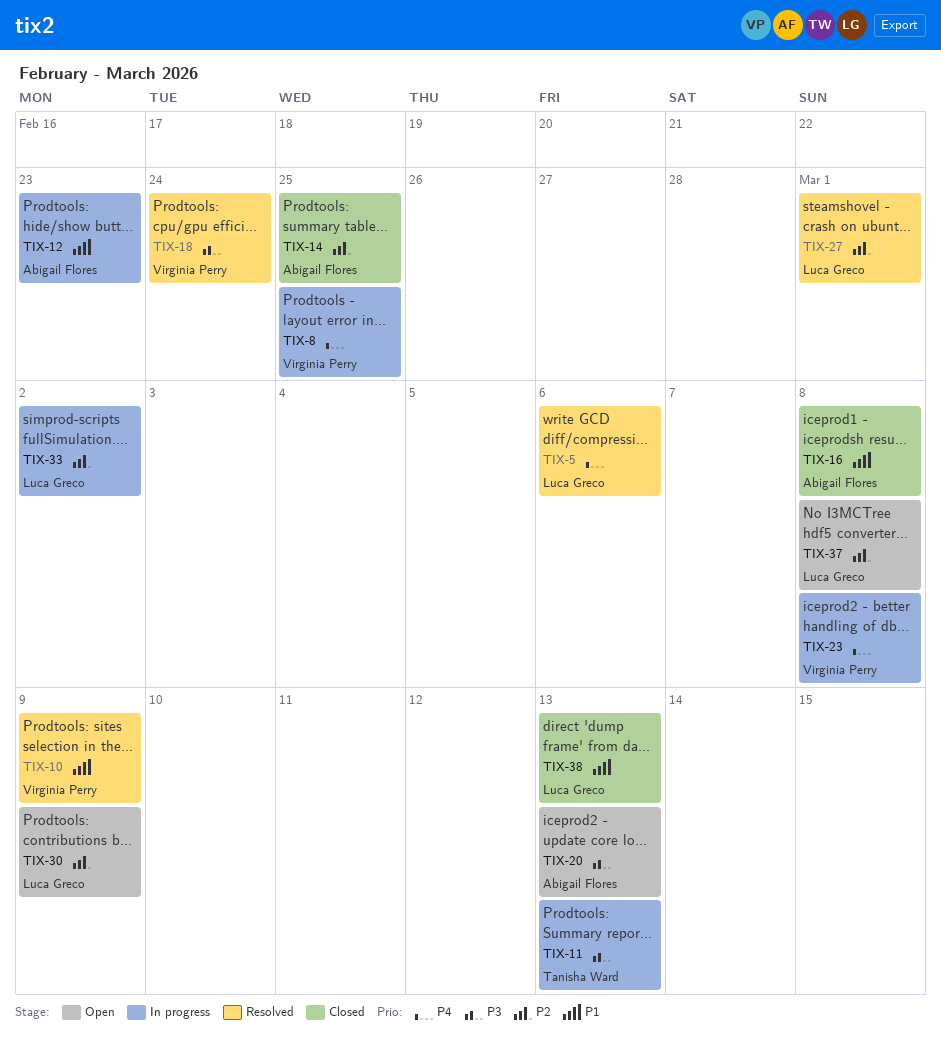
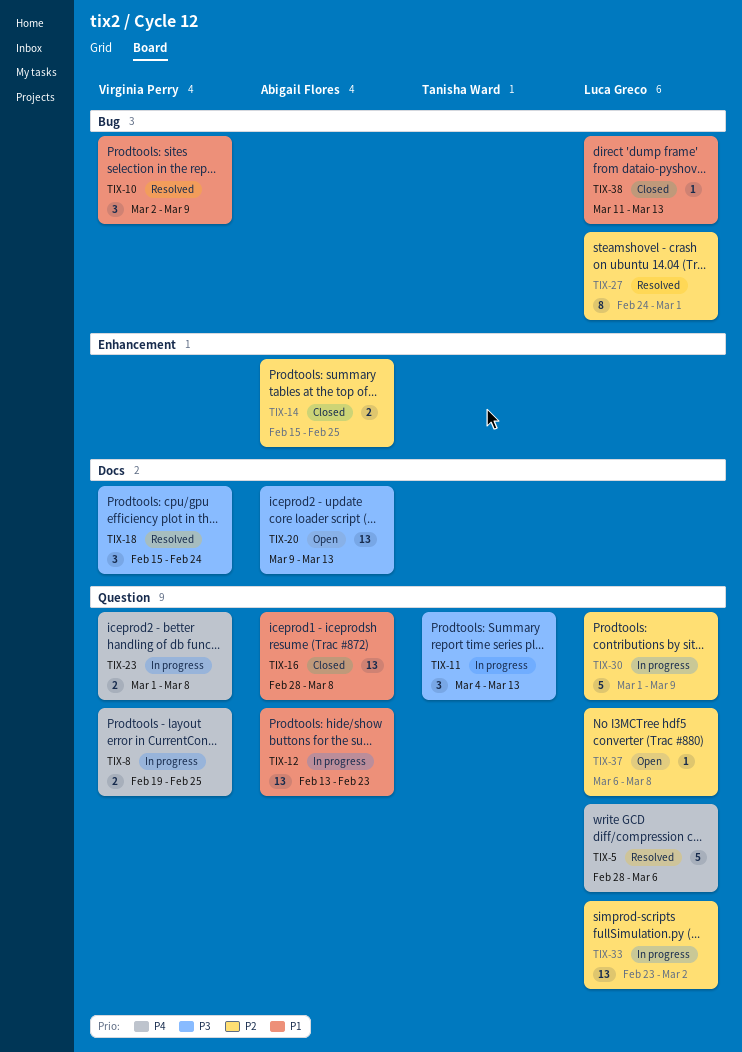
TIX-30, status: Open -> In progress

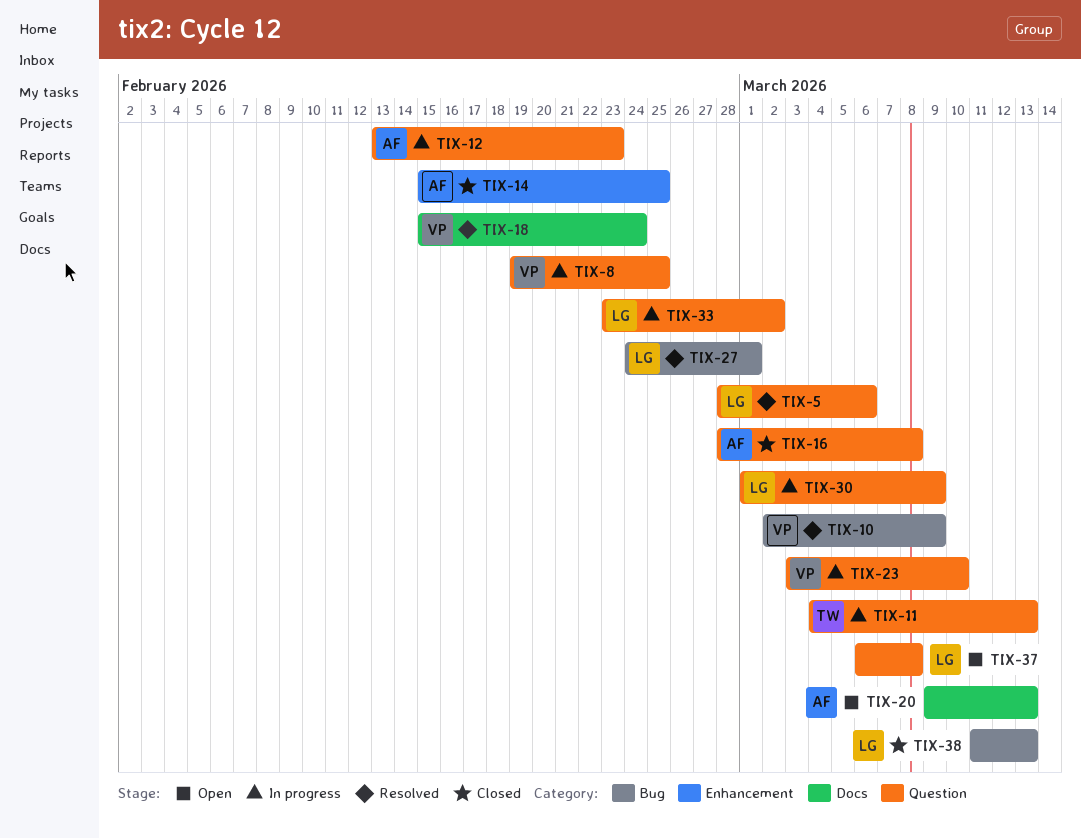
TIX-23, start: Mar 1 -> Mar 3
TIX-23, due: Mar 8 -> Mar 10

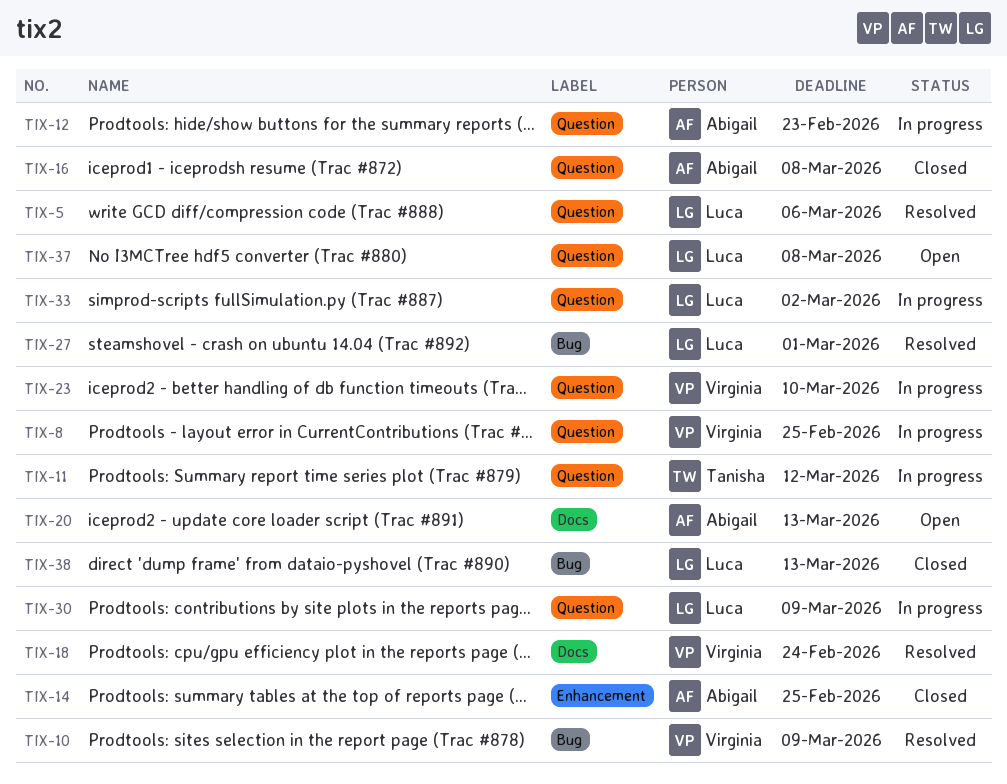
TIX-11, due: Mar 13 -> Mar 12

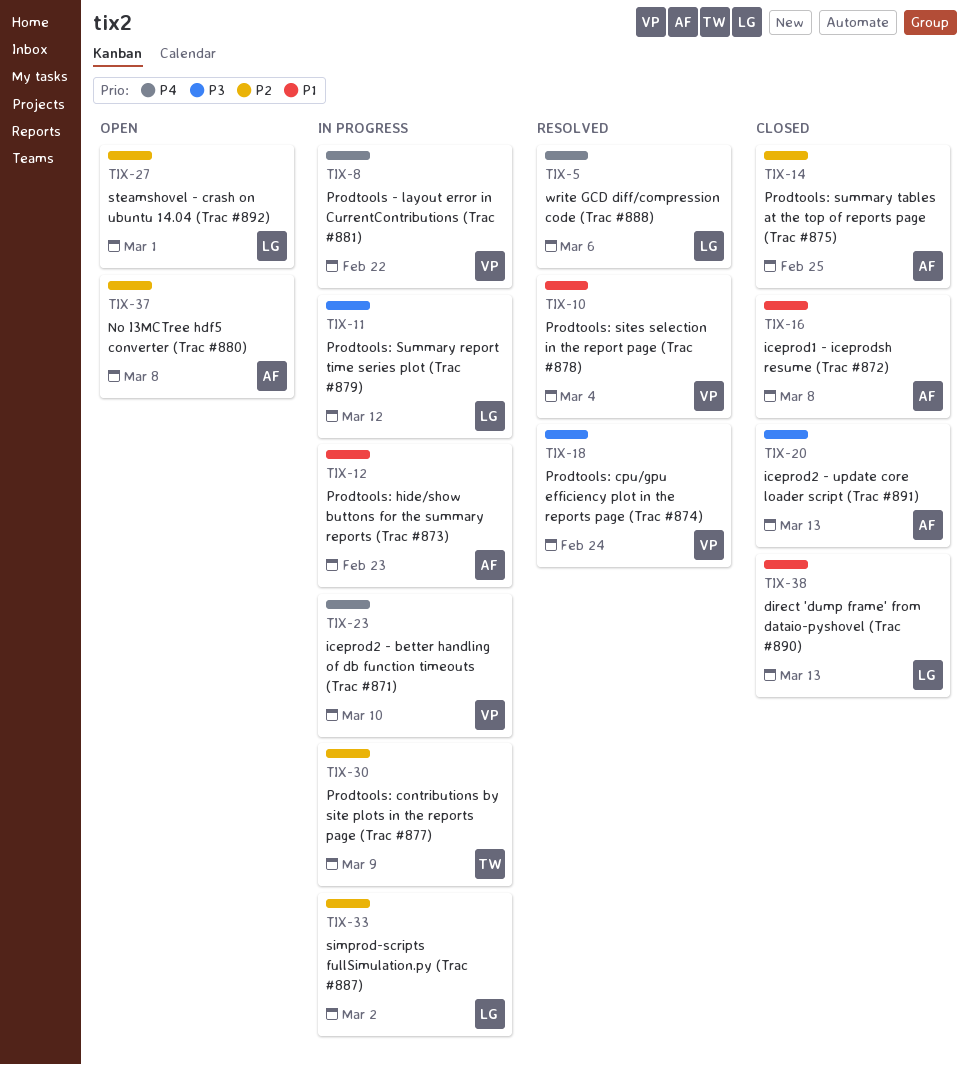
TIX-8, due: Feb 25 -> Feb 22
TIX-10, due: Mar 9 -> Mar 4
TIX-11, owner: Tanisha -> Luca
TIX-20, status: Open -> Closed
TIX-27, status: Resolved -> Open
TIX-30, owner: Luca -> Tanisha
TIX-37, owner: Luca -> Abigail

